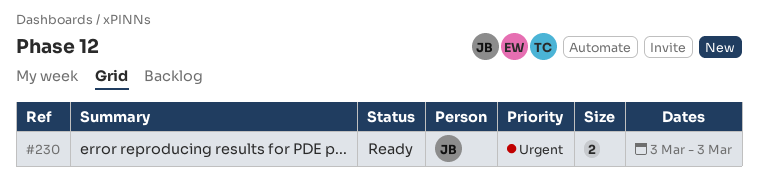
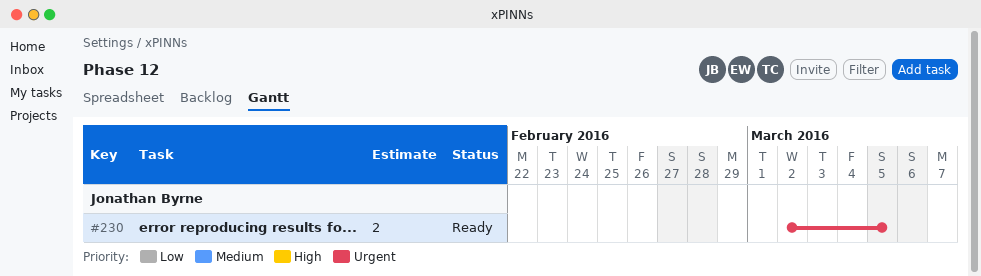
#230, start: Mar 3 -> Mar 2
#230, due: Mar 3 -> Mar 5

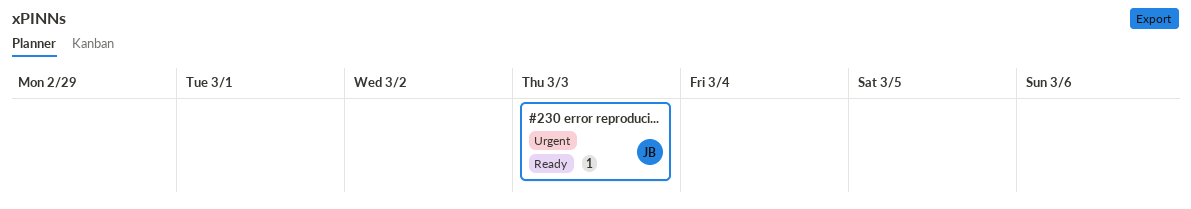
#230, estimate: 2 -> 1
#230, due: Mar 5 -> Mar 3

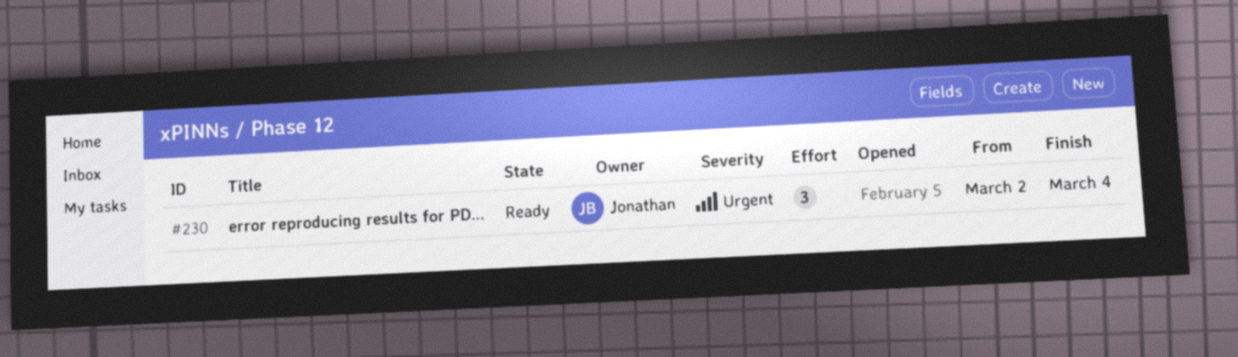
#230, estimate: 1 -> 3
#230, due: Mar 3 -> Mar 4

